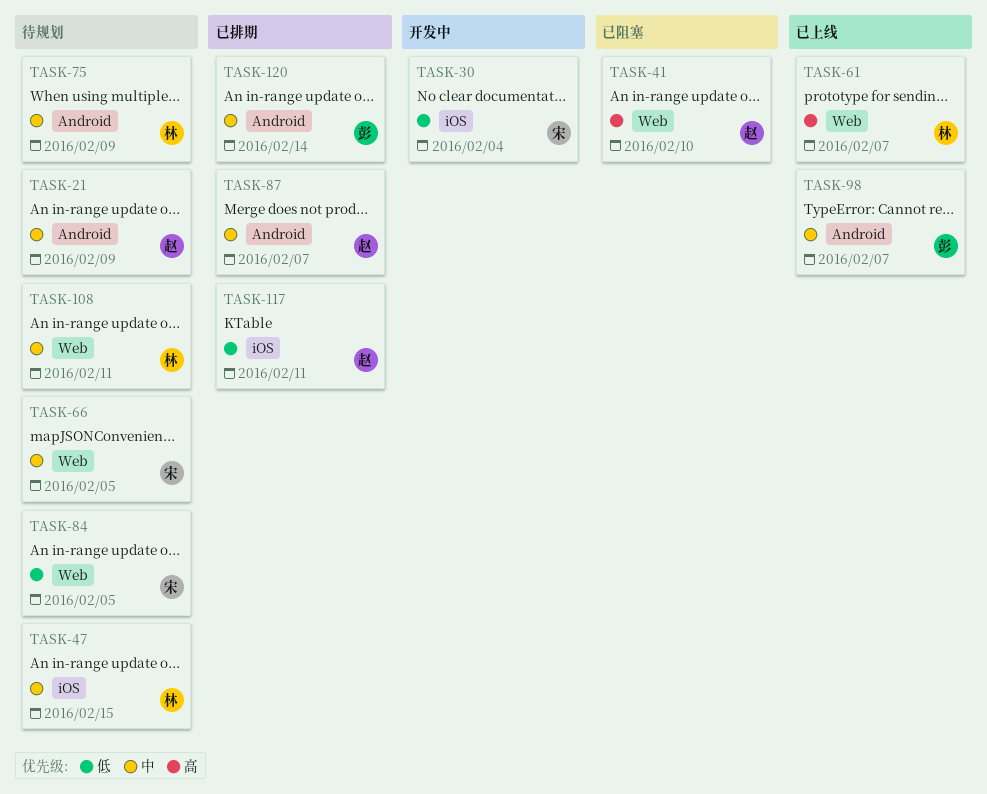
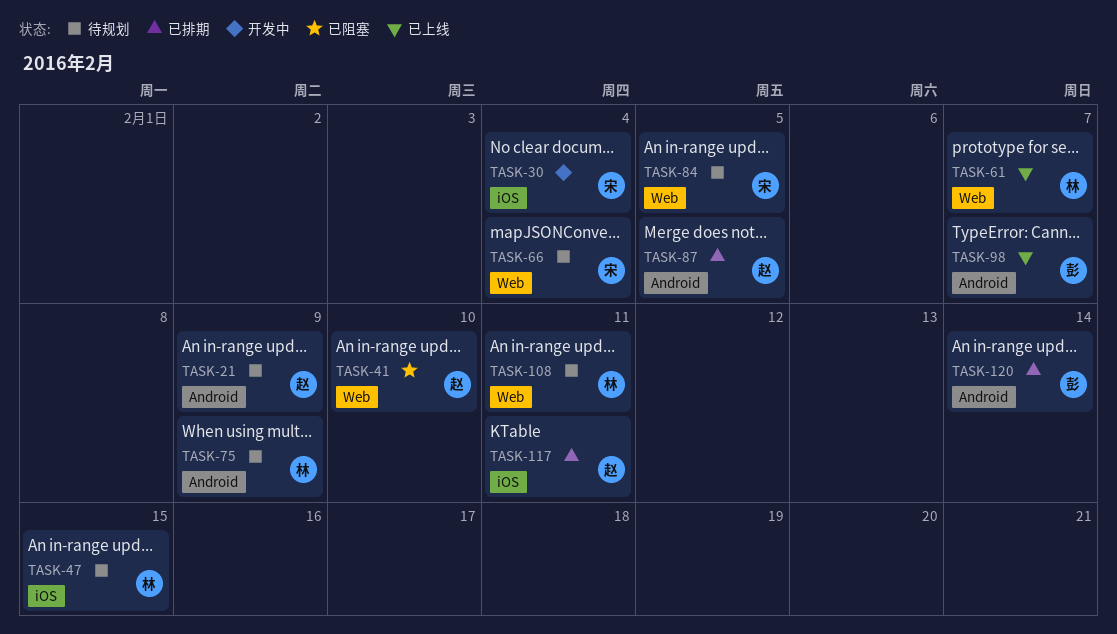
TASK-66, due: Feb 5 -> Feb 4
TASK-87, due: Feb 7 -> Feb 5

